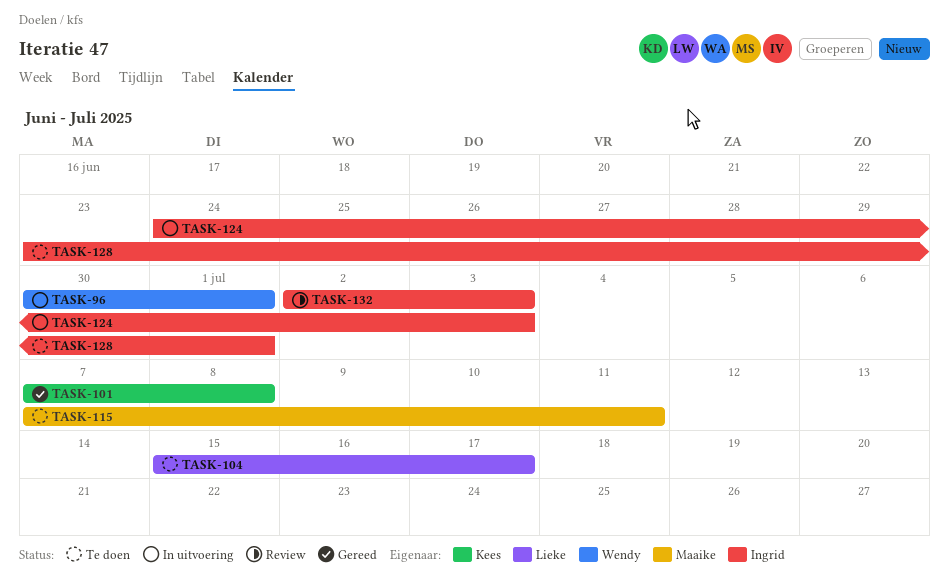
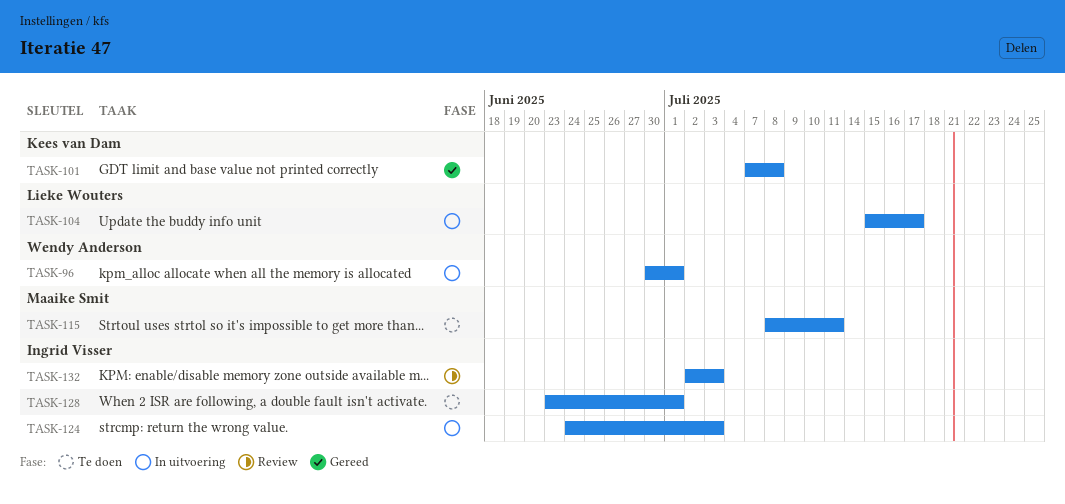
TASK-104, status: Te doen -> In uitvoering
TASK-115, start: Jul 7 -> Jul 8

